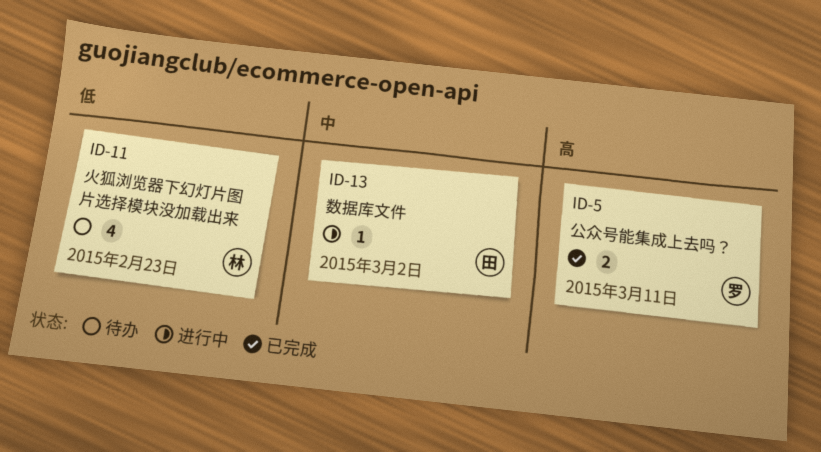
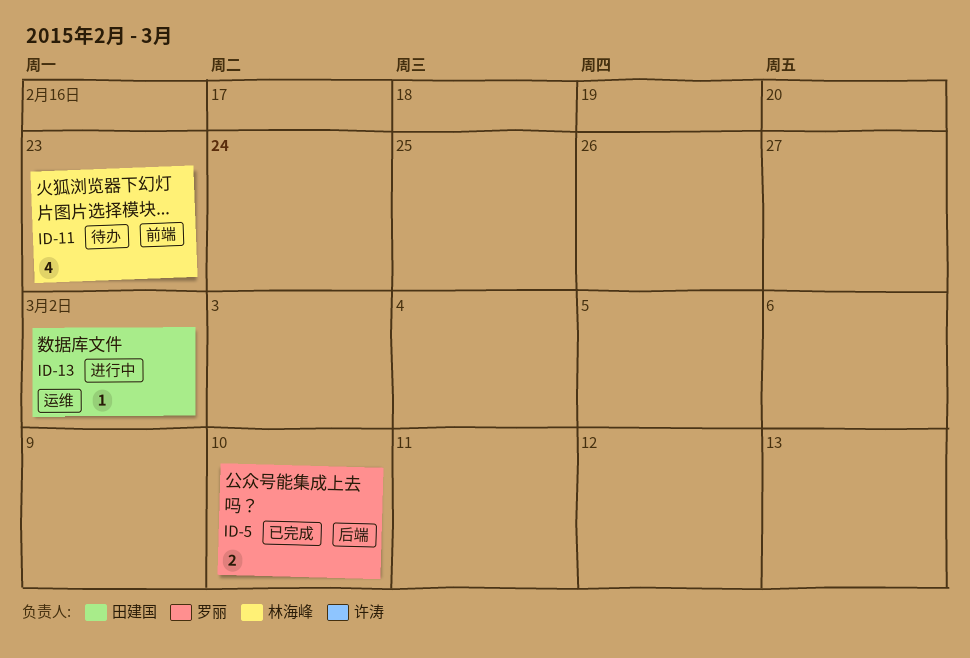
ID-5, due: Mar 11 -> Mar 10

